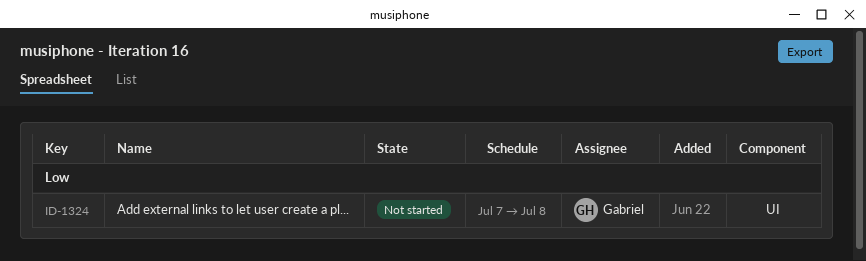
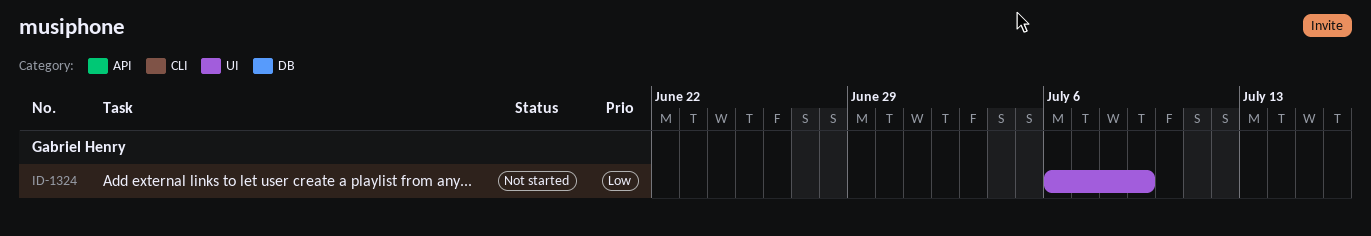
ID-1324, start: Jul 7 -> Jul 6
ID-1324, due: Jul 8 -> Jul 9

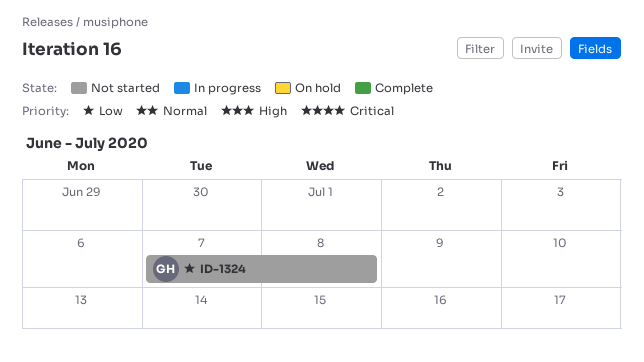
ID-1324, start: Jul 6 -> Jul 7
ID-1324, due: Jul 9 -> Jul 8

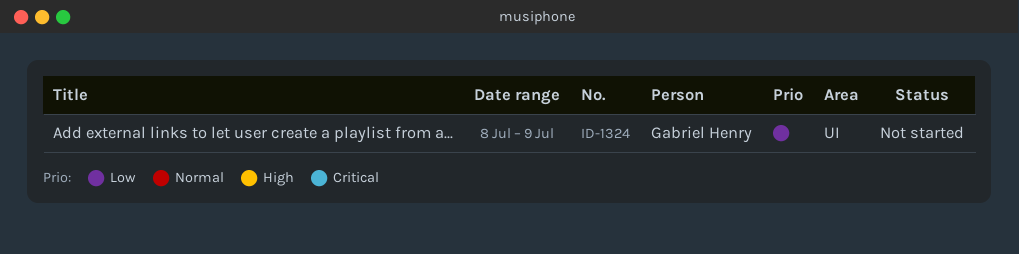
ID-1324, start: Jul 7 -> Jul 8
ID-1324, due: Jul 8 -> Jul 9

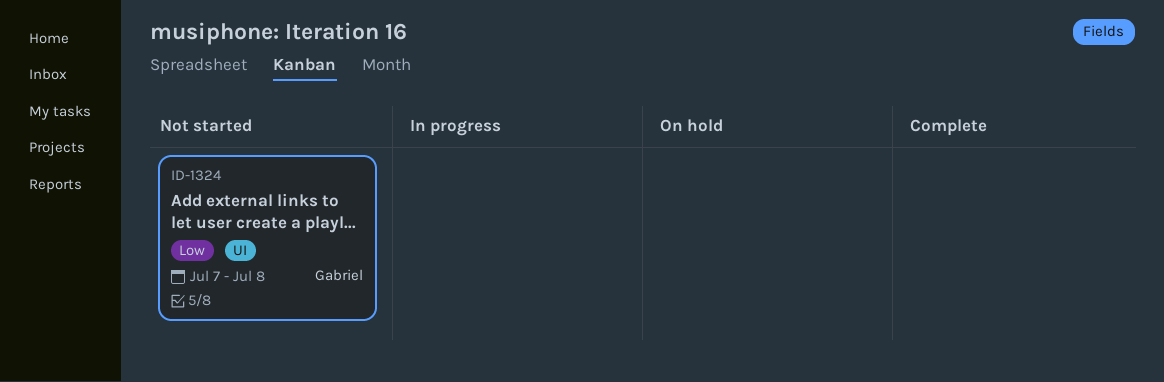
ID-1324, start: Jul 8 -> Jul 7
ID-1324, due: Jul 9 -> Jul 8

